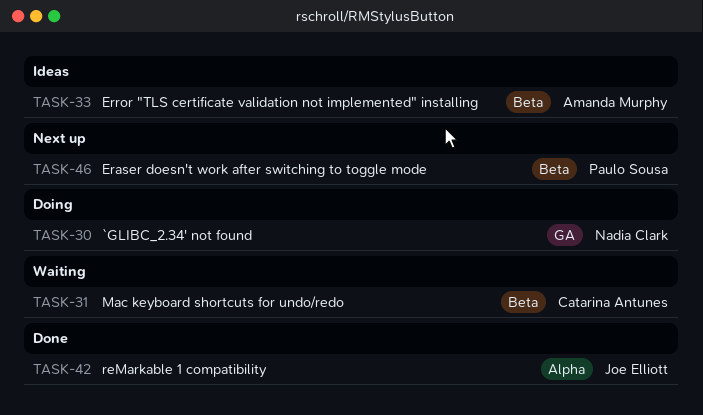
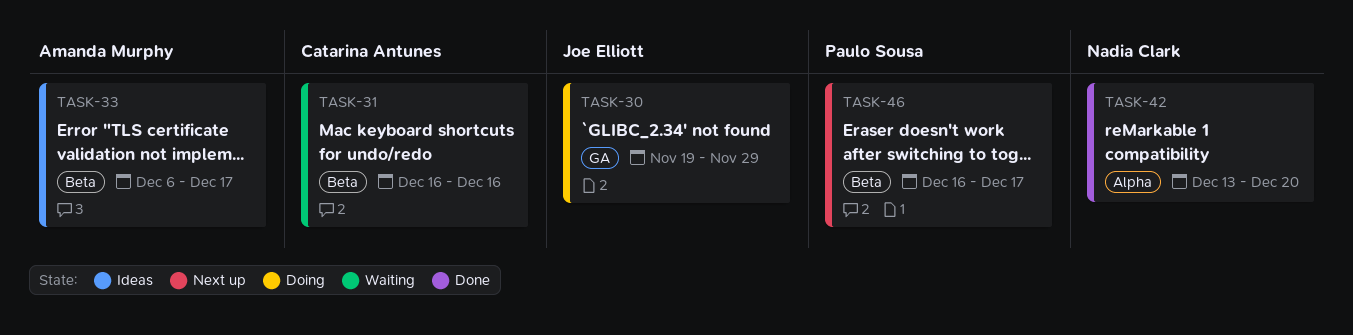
TASK-30, owner: Nadia Clark -> Joe Elliott
TASK-42, owner: Joe Elliott -> Nadia Clark

